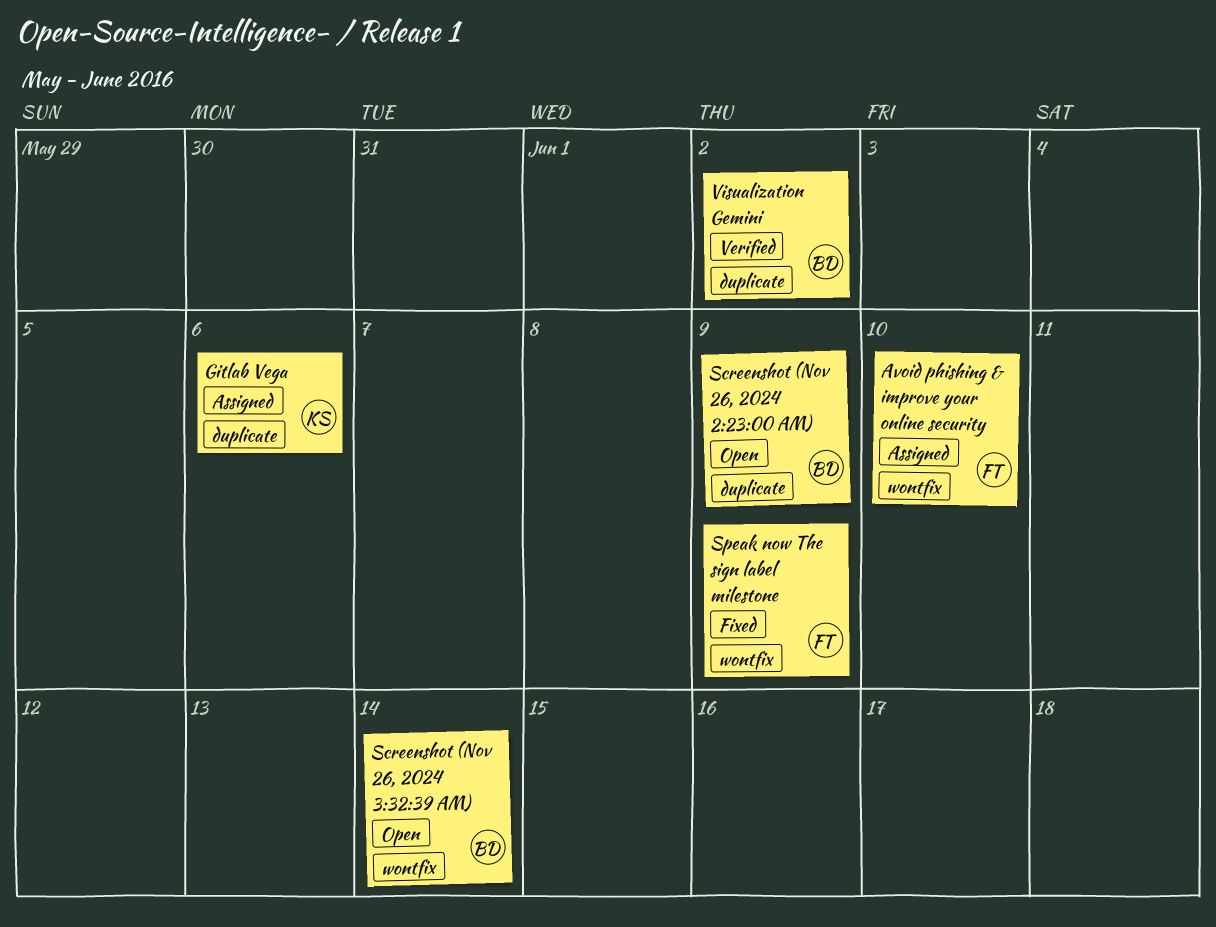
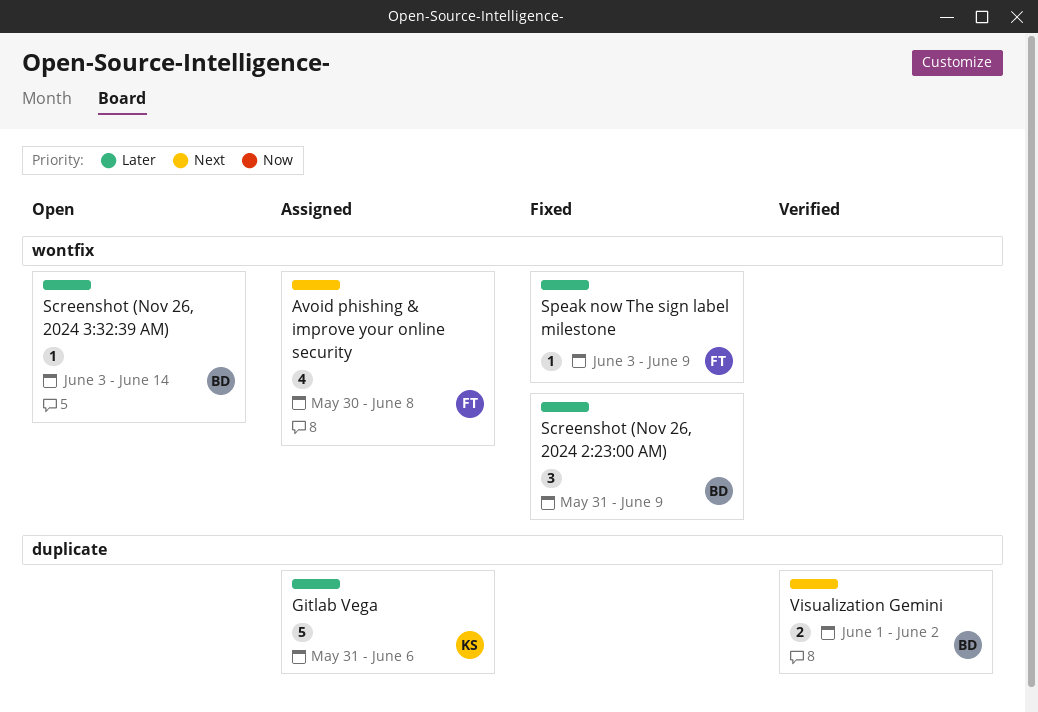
Avoid phishing & improve your online security, due: Jun 10 -> Jun 8
Screenshot (Nov 26, 2024 2:23:00 AM), status: Open -> Fixed
Screenshot (Nov 26, 2024 2:23:00 AM), label: duplicate -> wontfix

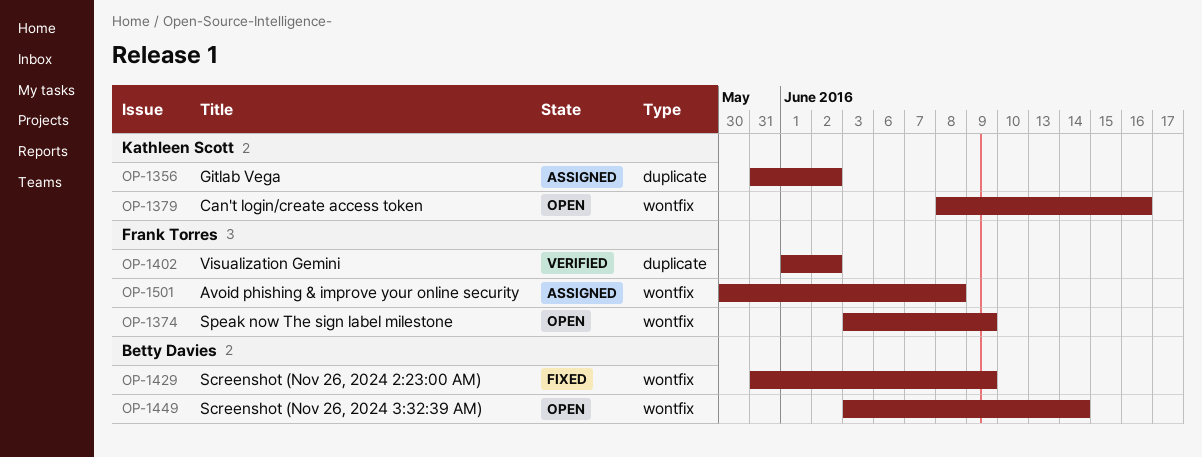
Can't login/create access token: none -> present
Gitlab Vega, due: Jun 6 -> Jun 2
Speak now The sign label milestone, status: Fixed -> Open
Visualization Gemini, owner: Betty Davies -> Frank Torres

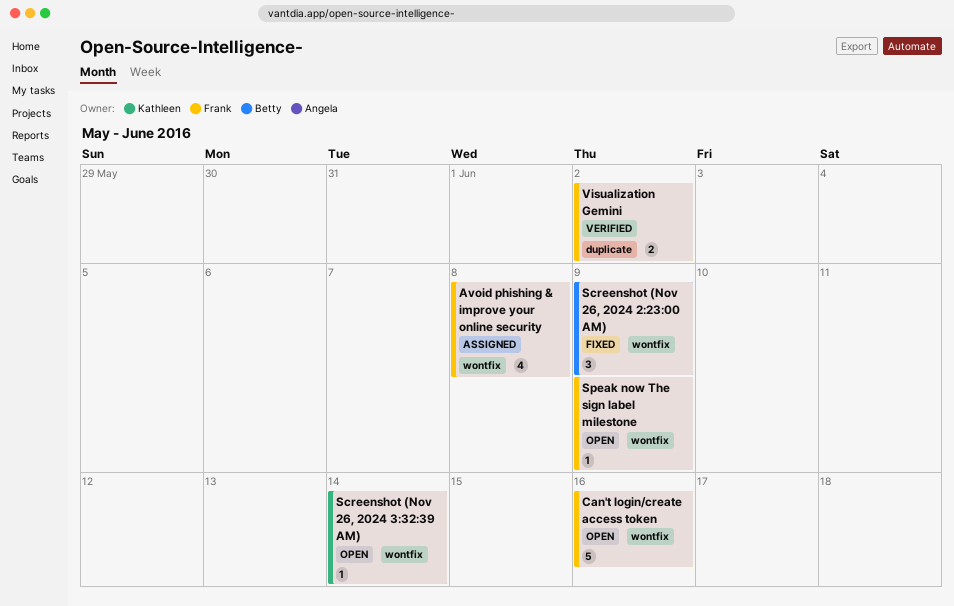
Can't login/create access token, owner: Kathleen Scott -> Frank Torres
Gitlab Vega: present -> none
Screenshot (Nov 26, 2024 3:32:39 AM), owner: Betty Davies -> Kathleen Scott

